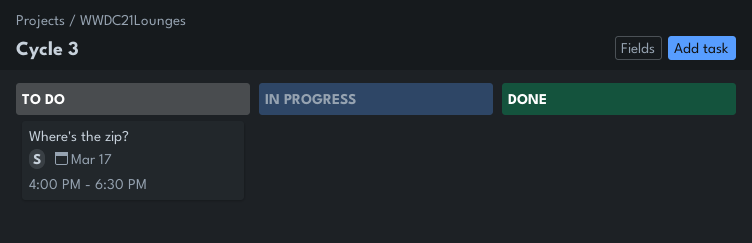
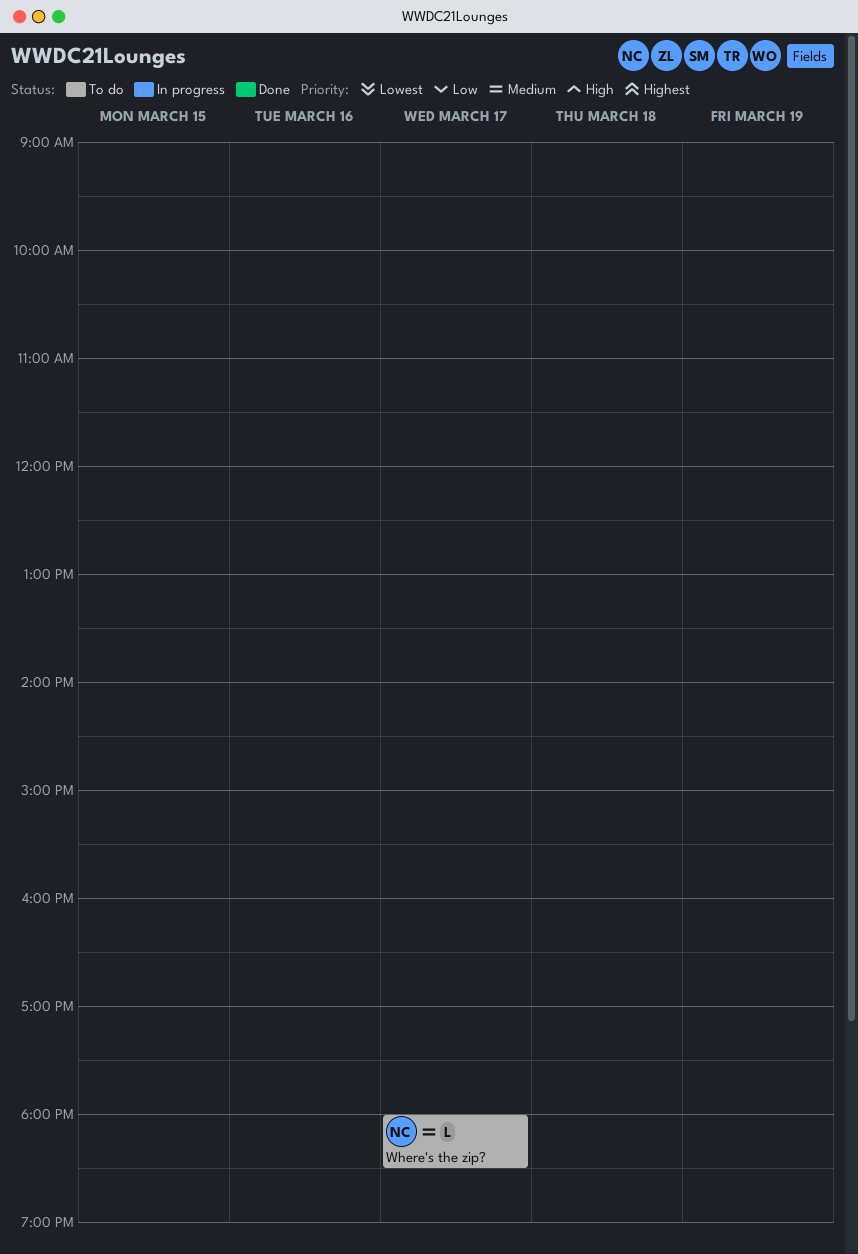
Where's the zip?, estimate: S -> L
Where's the zip?, begins: 16:00 -> 18:00

